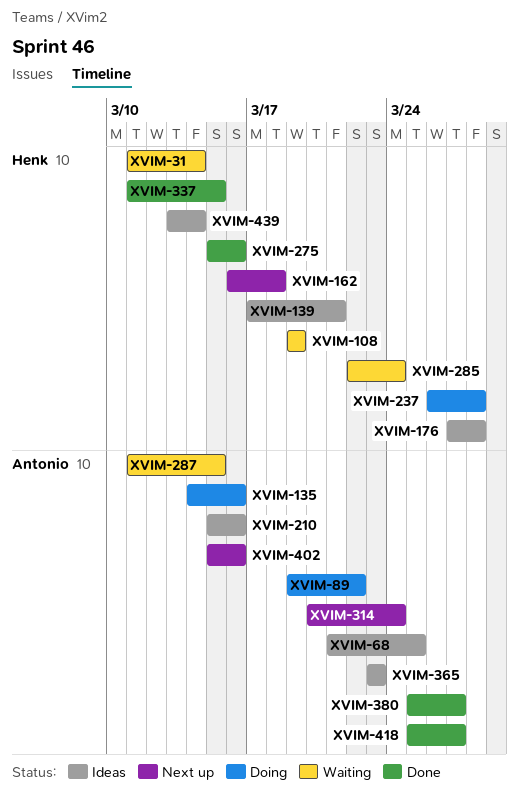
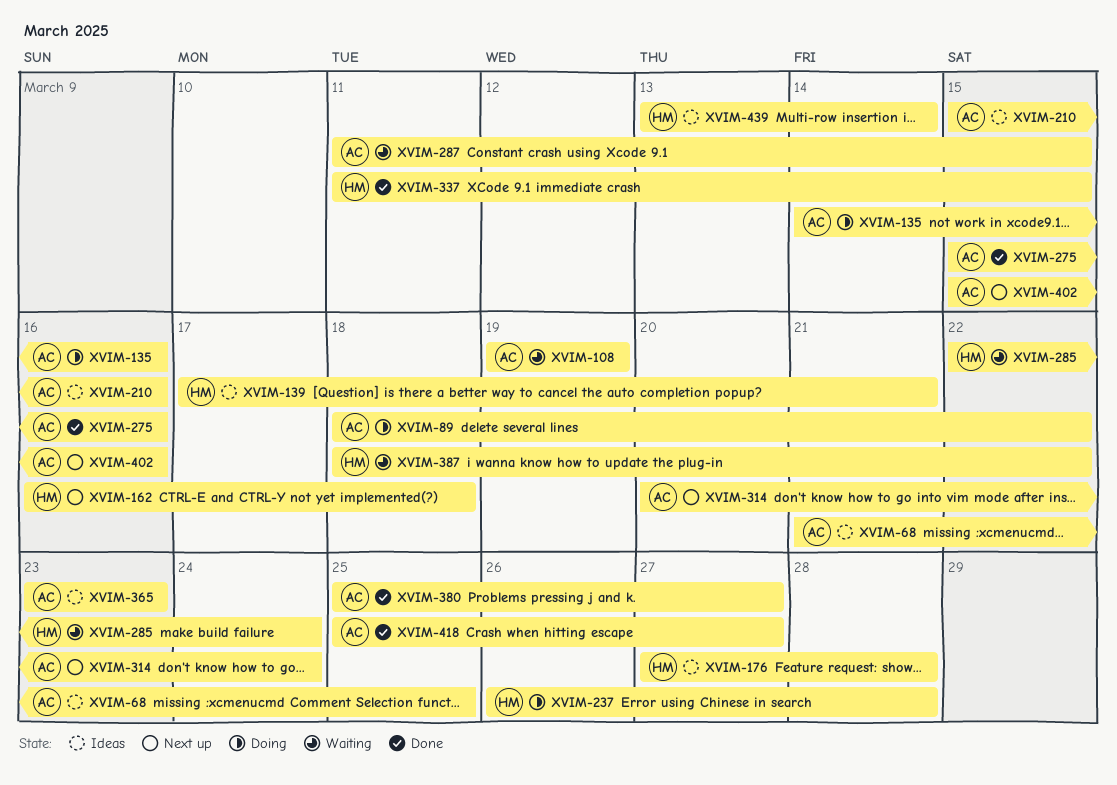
XVIM-31: present -> none
XVIM-89, start: Mar 19 -> Mar 18
XVIM-108, owner: Henk -> Antonio
XVIM-275, owner: Henk -> Antonio
XVIM-387: none -> present

